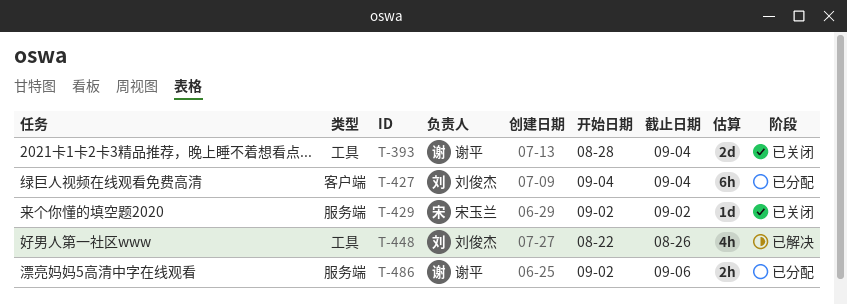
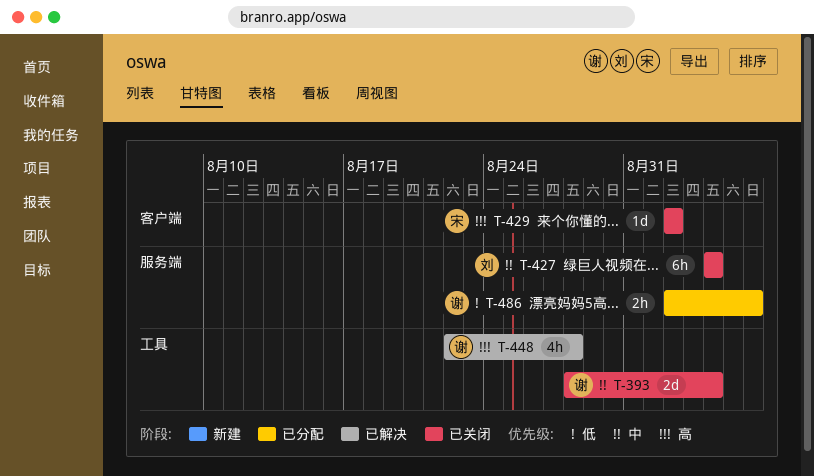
T-427, status: 已分配 -> 已关闭
T-427, label: 客户端 -> 服务端
T-429, label: 服务端 -> 客户端
T-448, owner: 刘俊杰 -> 谢平
T-448, due: Aug 26 -> Aug 28

